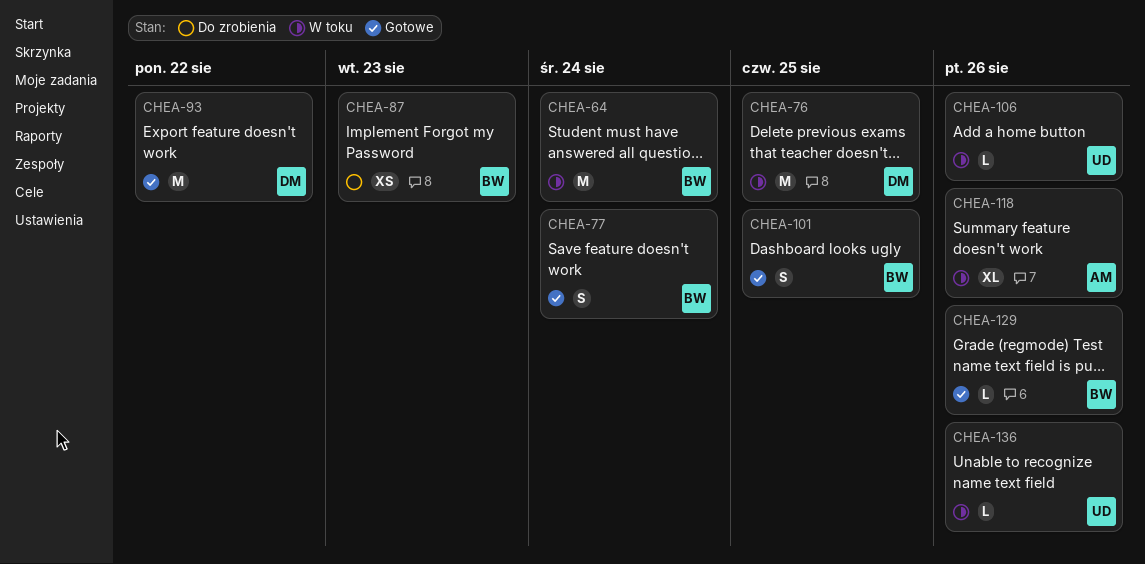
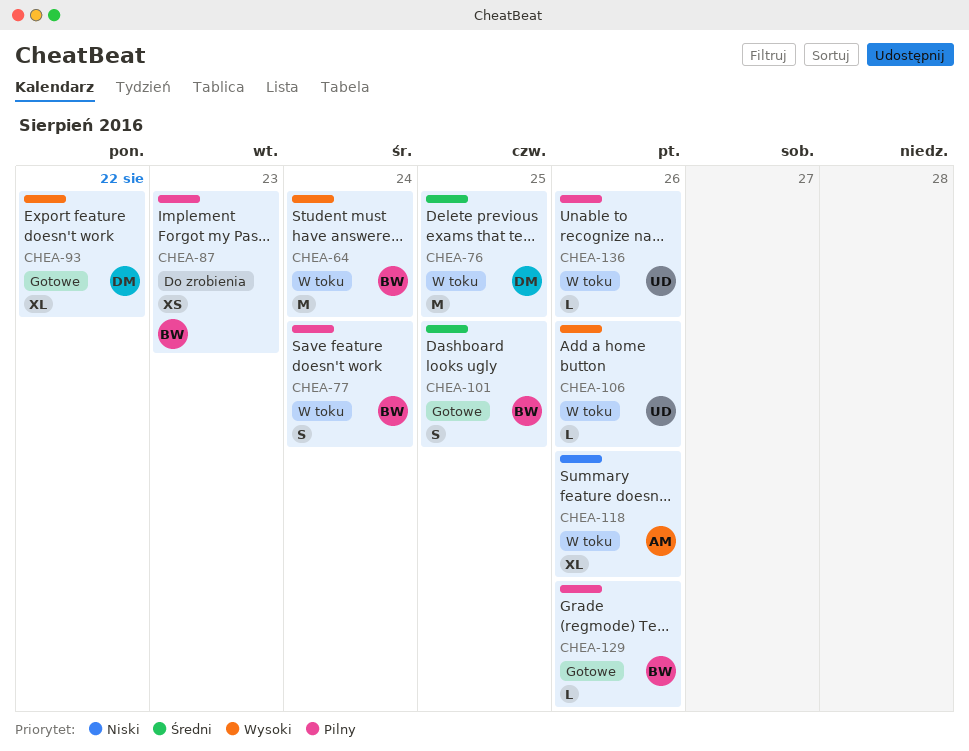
CHEA-77, status: Gotowe -> W toku
CHEA-93, estimate: M -> XL

